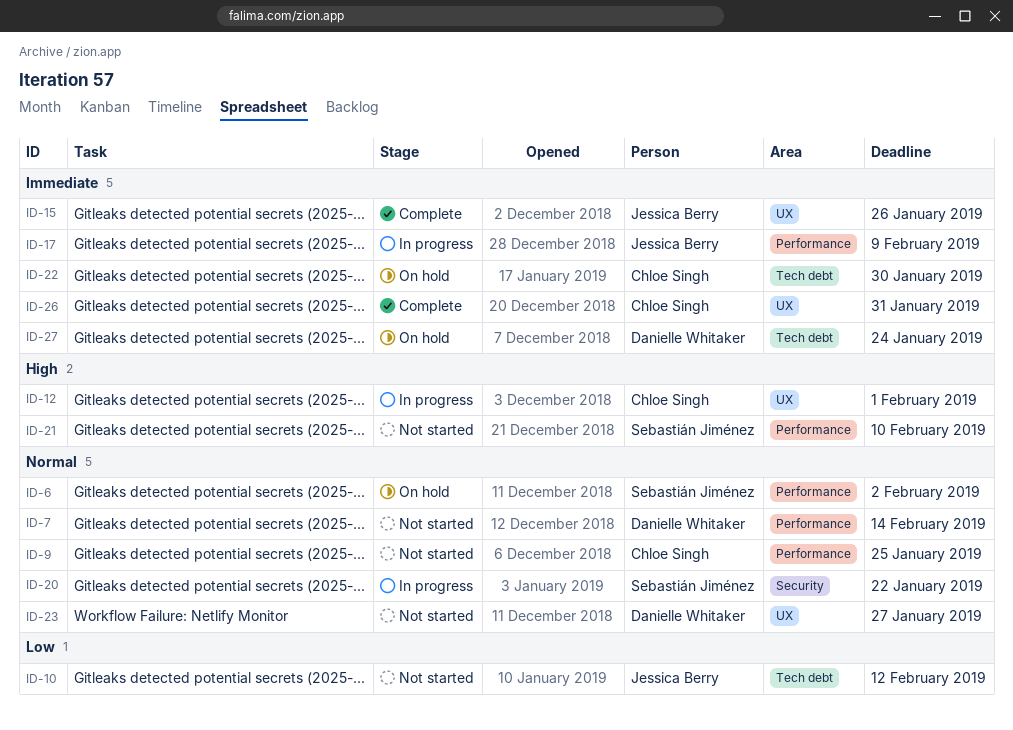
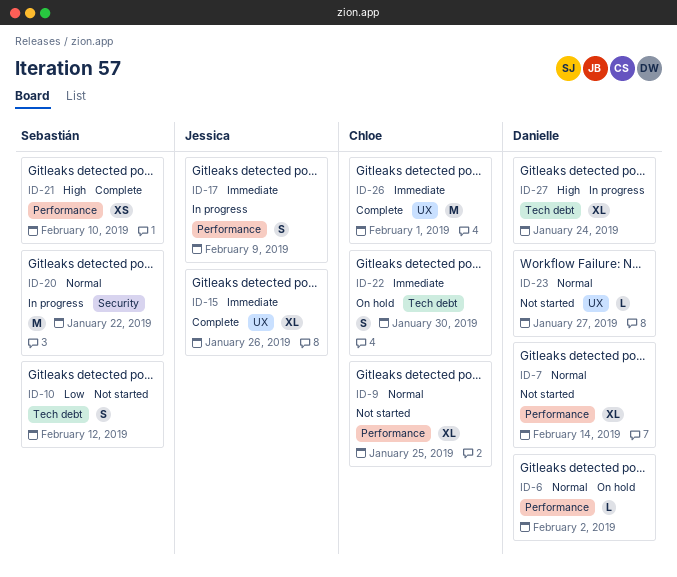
ID-6, owner: Sebastián Jiménez -> Danielle Whitaker
ID-10, owner: Jessica Berry -> Sebastián Jiménez
ID-12: present -> none
ID-21, status: Not started -> Complete
ID-26, due: Jan 31 -> Feb 1
ID-27, status: On hold -> In progress
ID-27, priority: Immediate -> High

